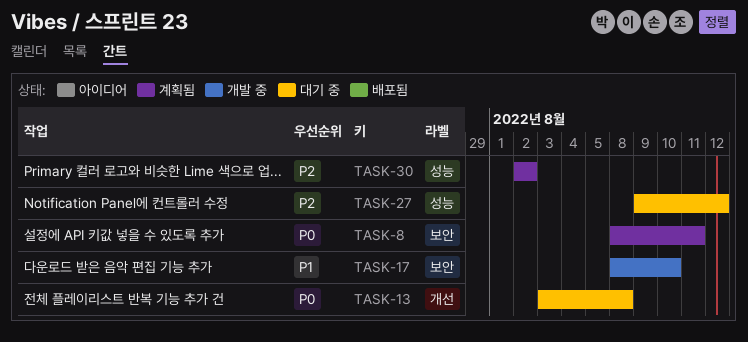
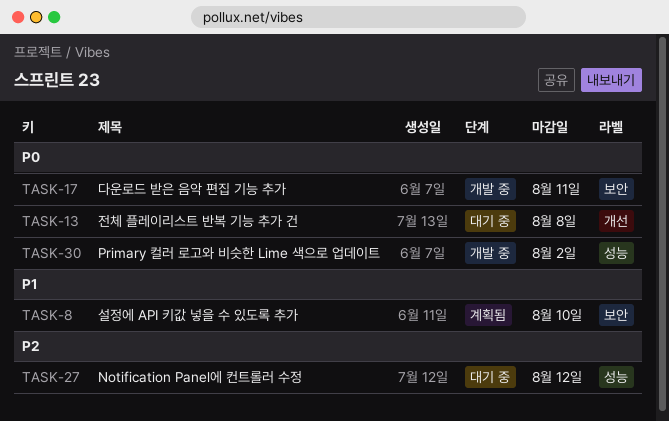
TASK-8, priority: P0 -> P1
TASK-8, due: Aug 11 -> Aug 10
TASK-17, priority: P1 -> P0
TASK-17, due: Aug 10 -> Aug 11
TASK-30, status: 계획됨 -> 개발 중
TASK-30, priority: P2 -> P0

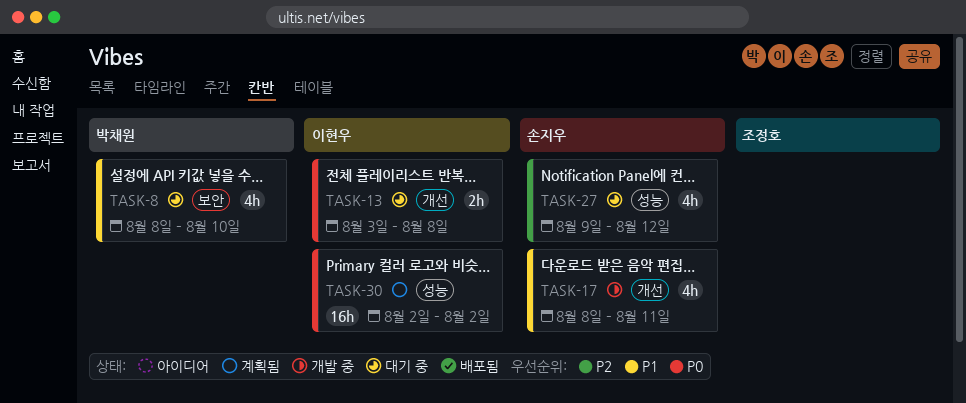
TASK-8, status: 계획됨 -> 대기 중
TASK-17, priority: P0 -> P1
TASK-17, label: 보안 -> 개선
TASK-30, status: 개발 중 -> 계획됨

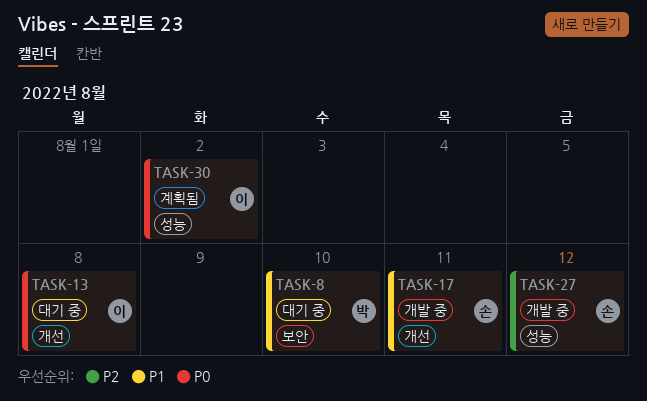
TASK-27, status: 대기 중 -> 개발 중

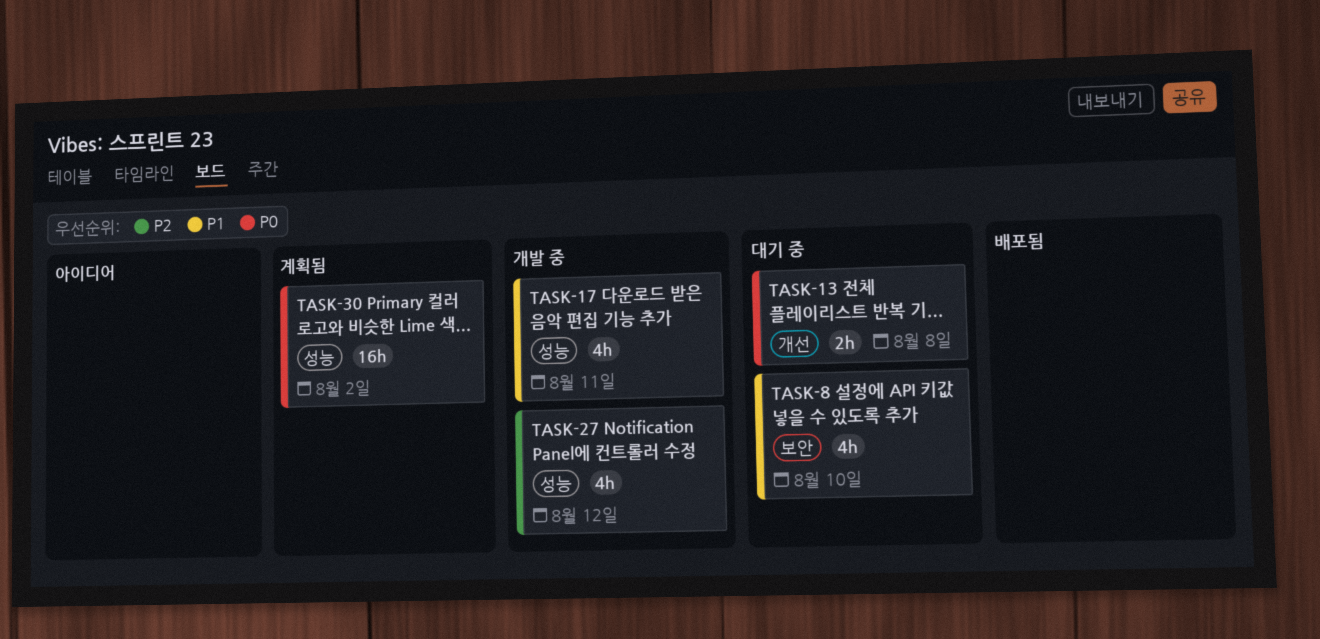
TASK-17, label: 개선 -> 성능

